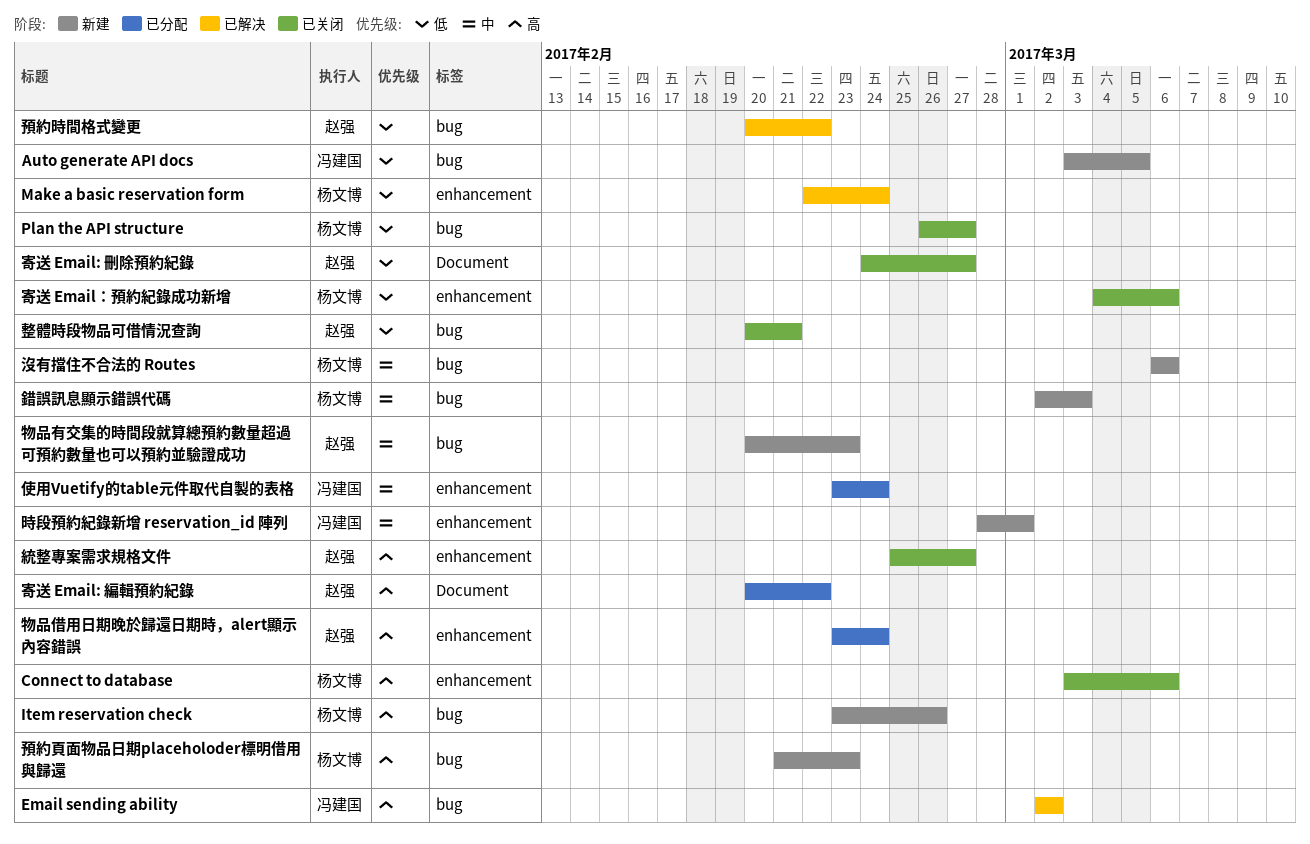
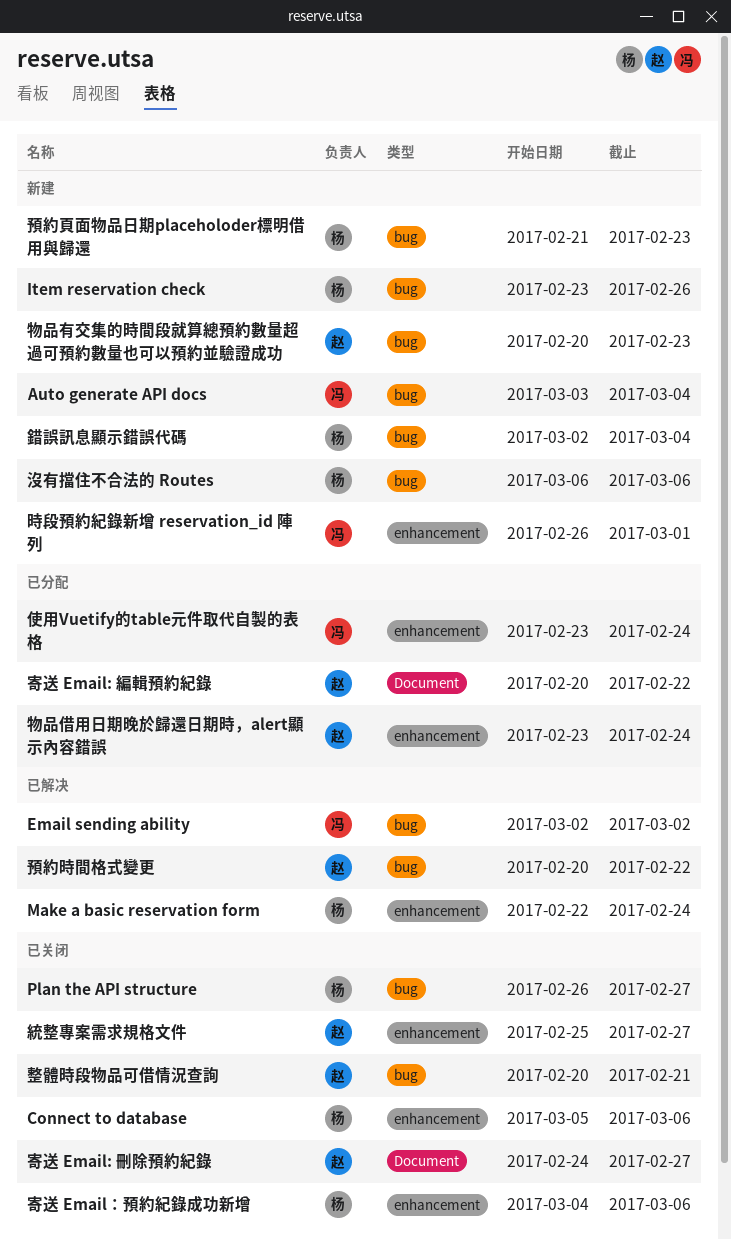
Auto generate API docs, due: Mar 5 -> Mar 4
Connect to database, start: Mar 3 -> Mar 5
時段預約紀錄新增 reservation_id 陣列, start: Feb 28 -> Feb 26
錯誤訊息顯示錯誤代碼, due: Mar 3 -> Mar 4

